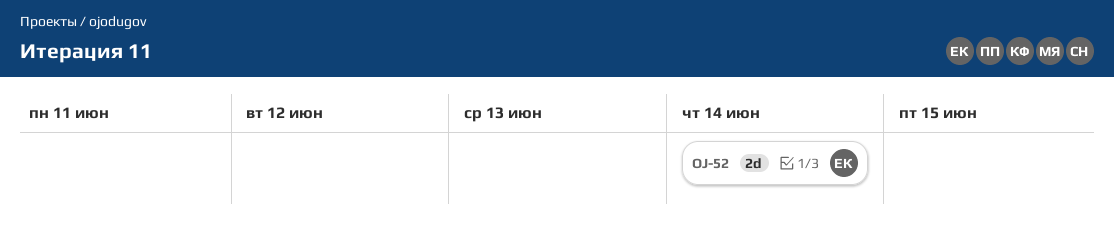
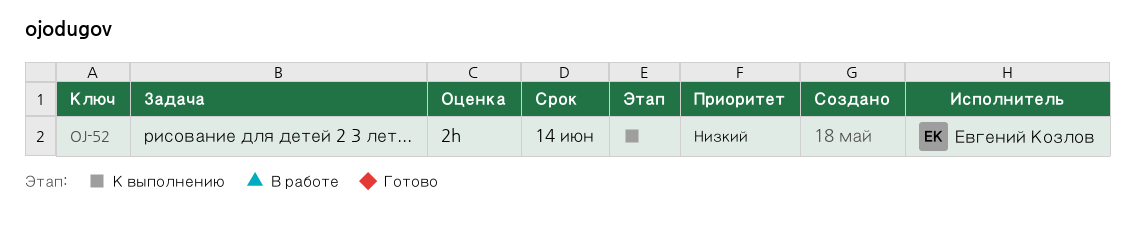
OJ-52, estimate: 2d -> 2h

